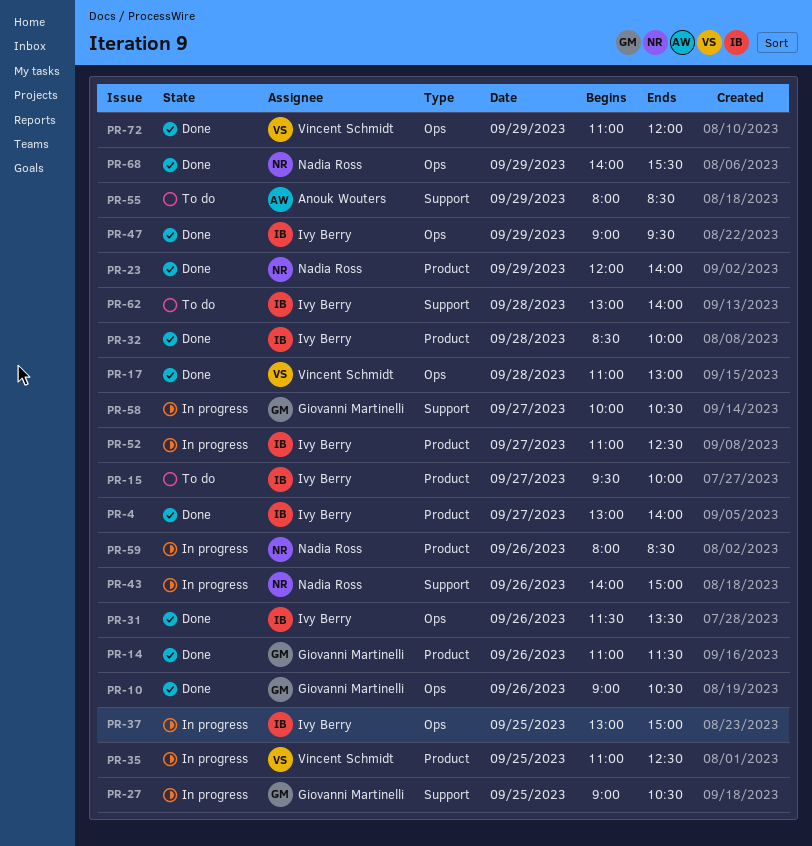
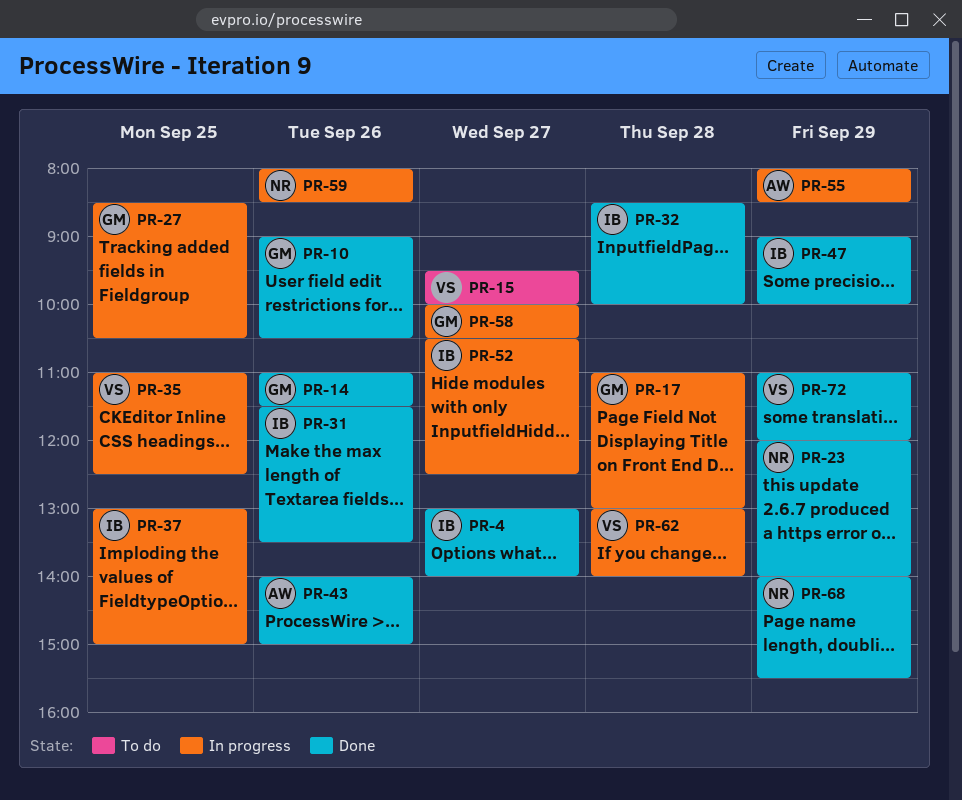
PR-15, owner: Ivy Berry -> Vincent Schmidt
PR-17, status: Done -> In progress
PR-17, owner: Vincent Schmidt -> Giovanni Martinelli
PR-27, begins: 09:00 -> 08:30
PR-43, status: In progress -> Done
PR-43, owner: Nadia Ross -> Anouk Wouters
PR-47, ends: 09:30 -> 10:00
PR-52, begins: 11:00 -> 10:30
PR-55, status: To do -> In progress
PR-62, status: To do -> In progress
PR-62, owner: Ivy Berry -> Vincent Schmidt

